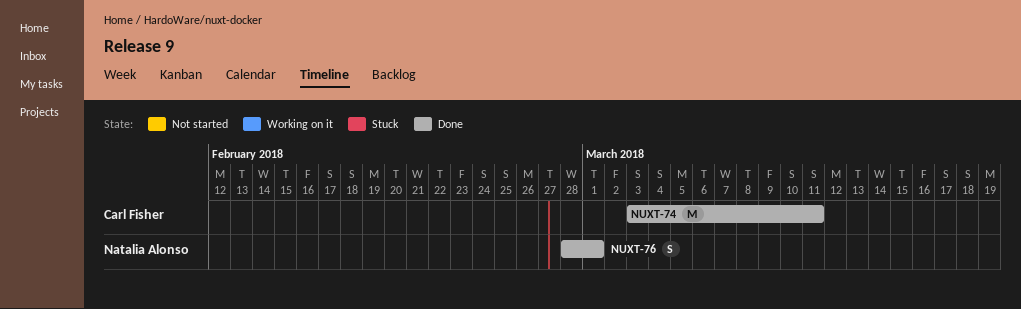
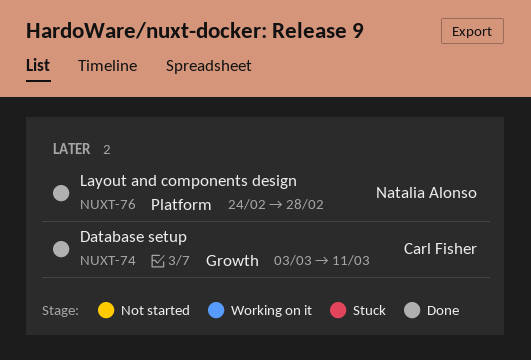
NUXT-76, start: Feb 28 -> Feb 24
NUXT-76, due: Mar 1 -> Feb 28

